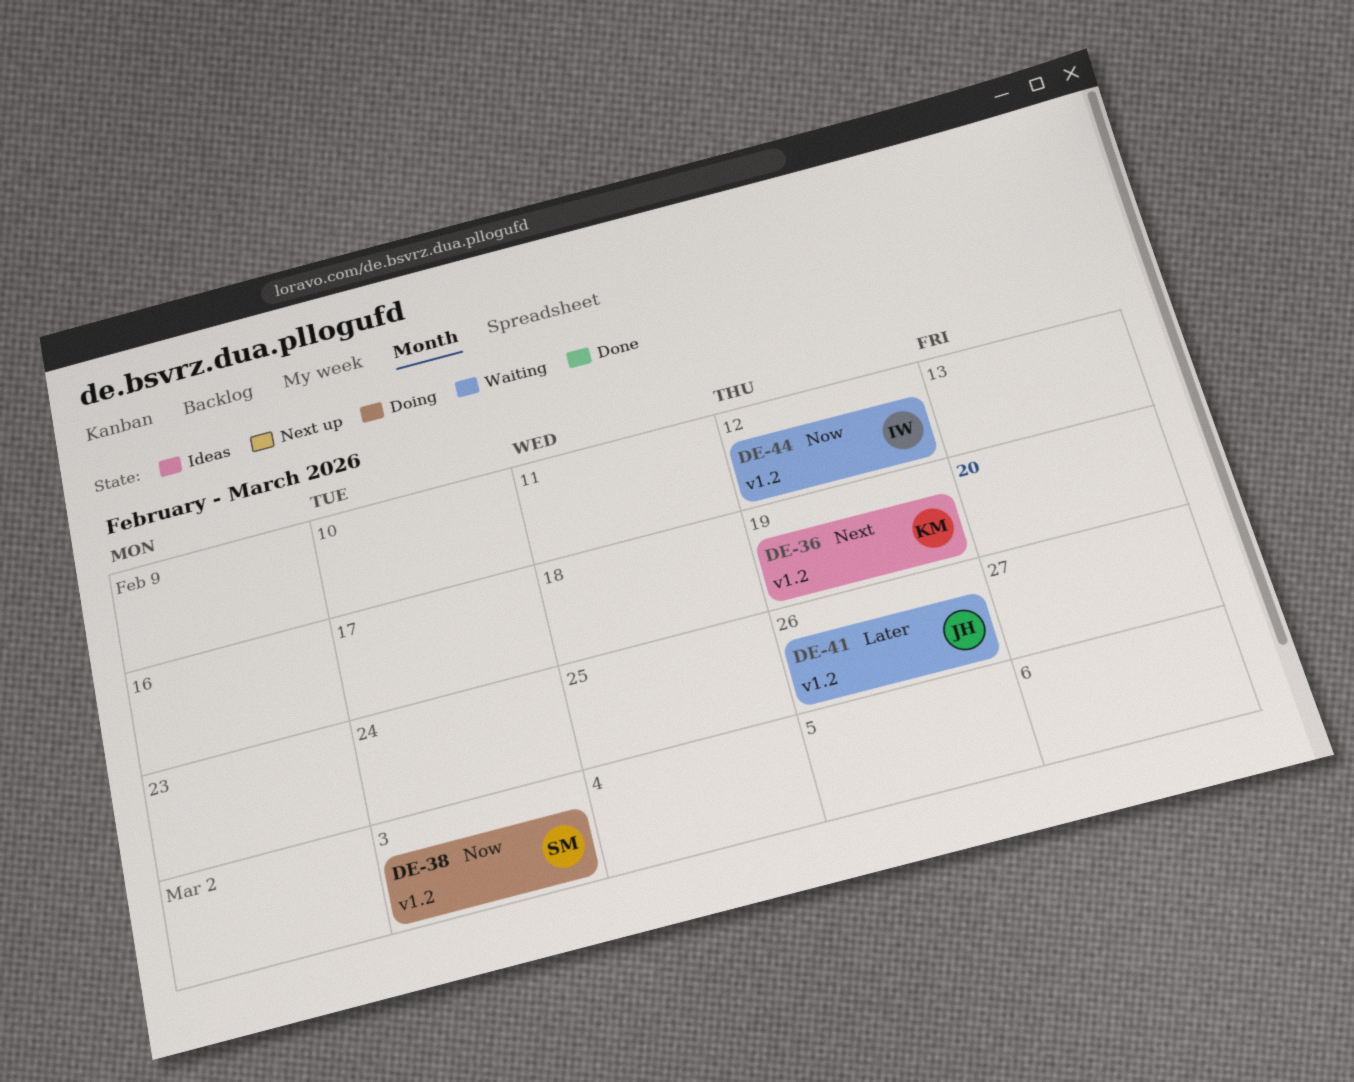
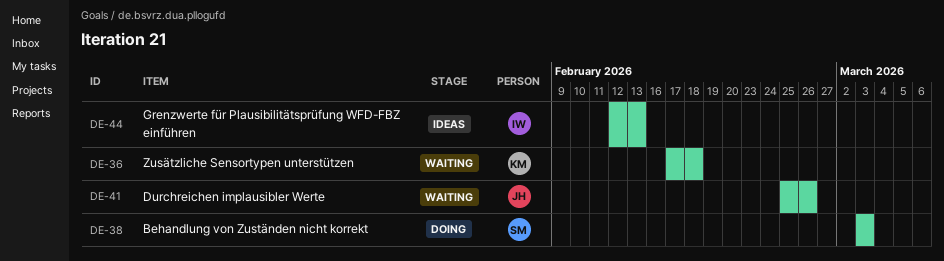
DE-36, status: Ideas -> Waiting
DE-36, due: Feb 19 -> Feb 18
DE-44, status: Waiting -> Ideas
DE-44, due: Feb 12 -> Feb 13

